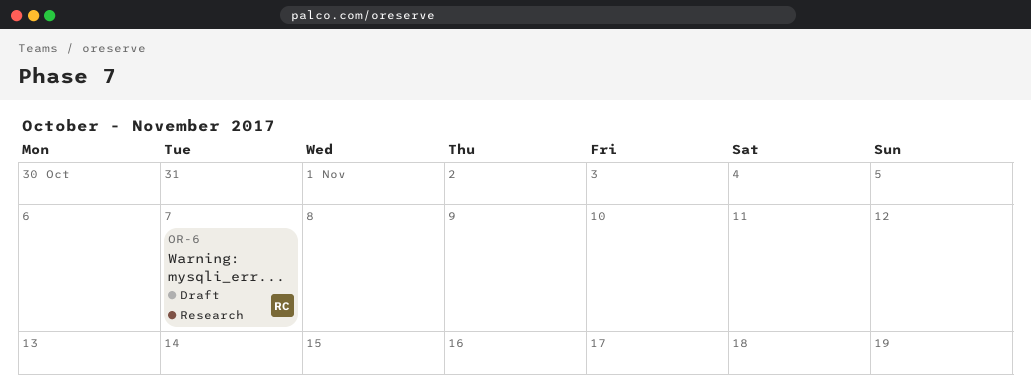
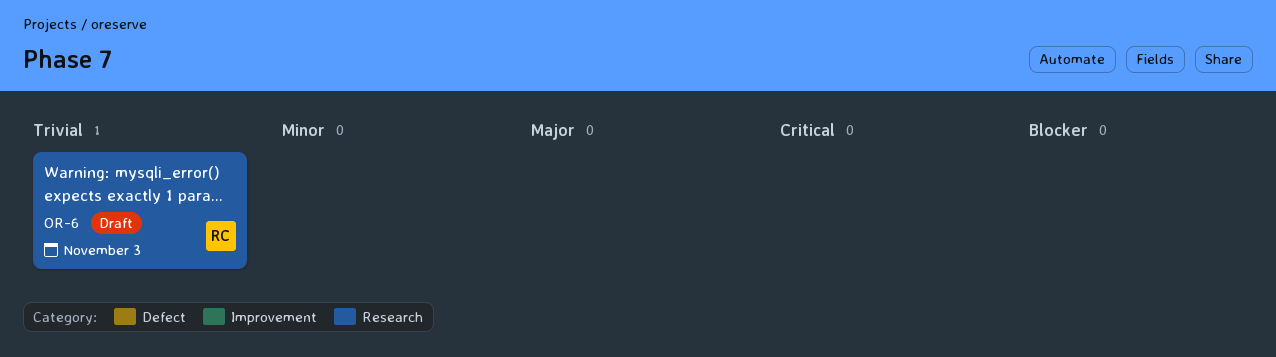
OR-6, due: Nov 7 -> Nov 3

